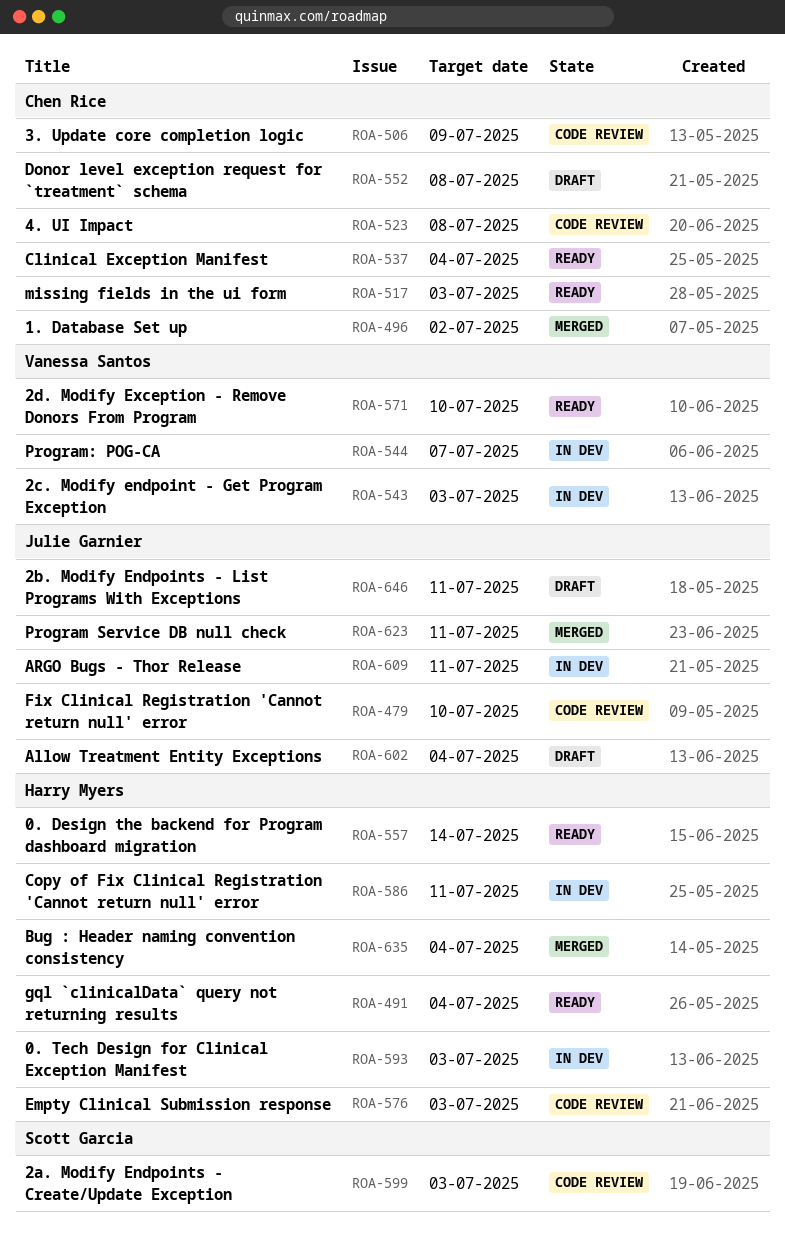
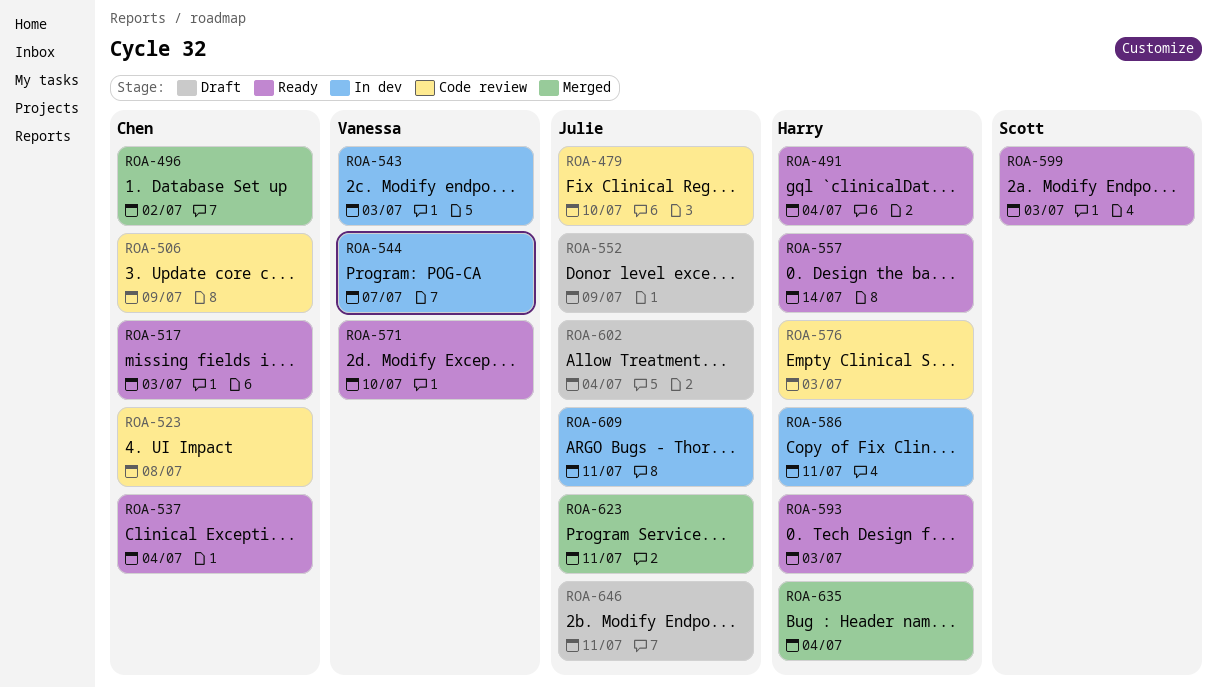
ROA-552, owner: Chen Rice -> Julie Garnier
ROA-552, due: Jul 8 -> Jul 9
ROA-593, status: In dev -> Ready
ROA-599, status: Code review -> Ready

